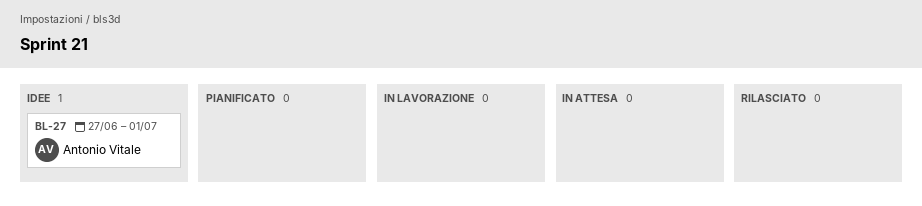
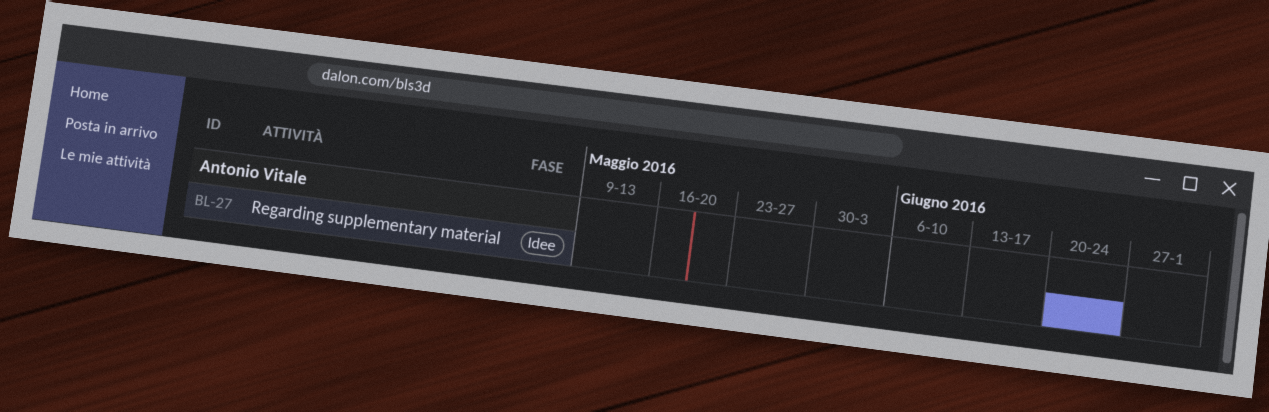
BL-27, start: Jun 27 -> Jun 20
BL-27, due: Jul 1 -> Jun 24

